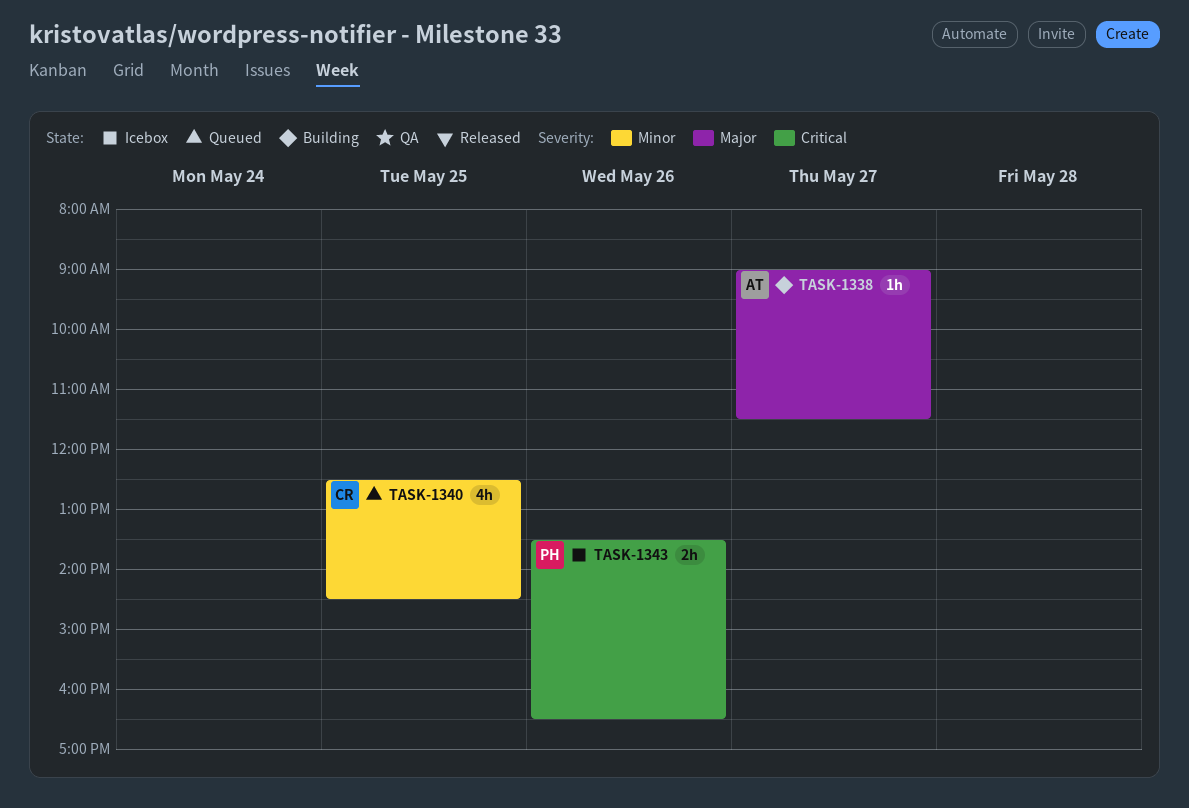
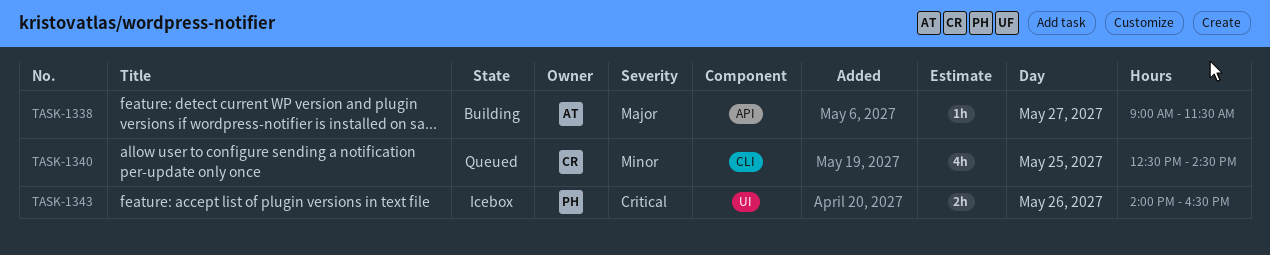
TASK-1343, begins: 13:30 -> 14:00

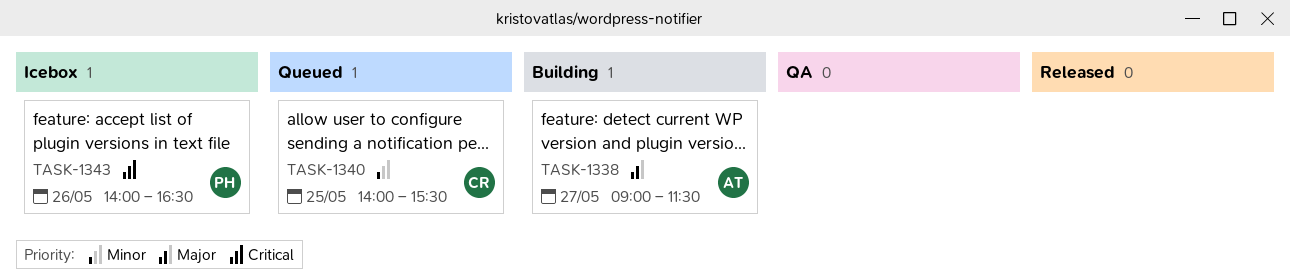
TASK-1340, begins: 12:30 -> 14:00
TASK-1340, ends: 14:30 -> 15:30

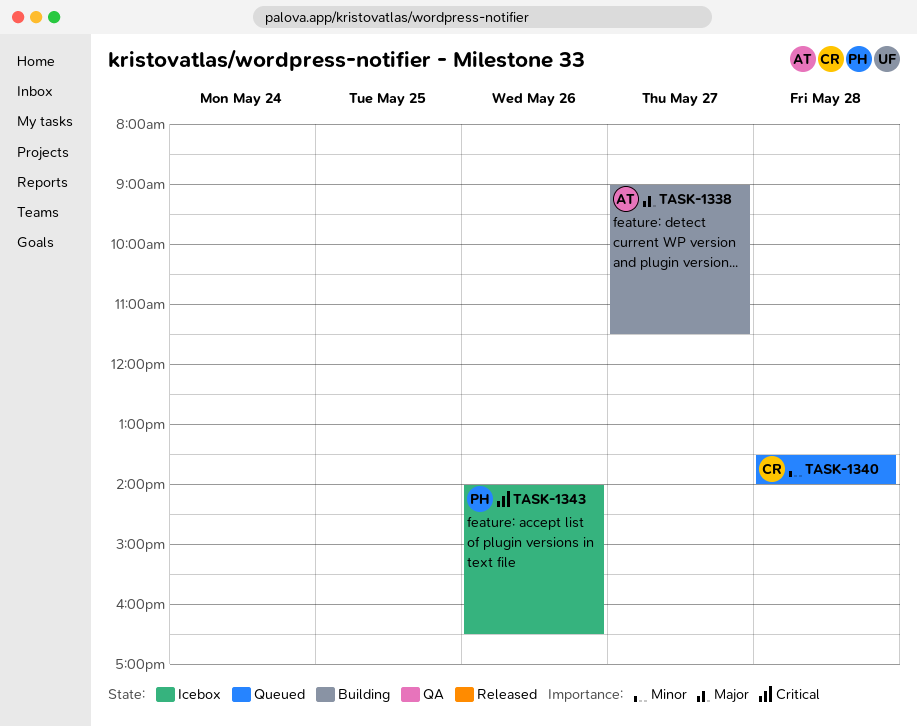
TASK-1340, day: May 25 -> May 28
TASK-1340, begins: 14:00 -> 13:30
TASK-1340, ends: 15:30 -> 14:00

